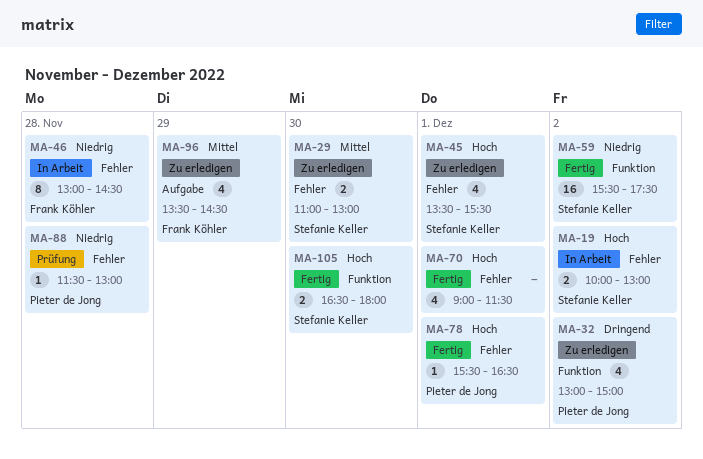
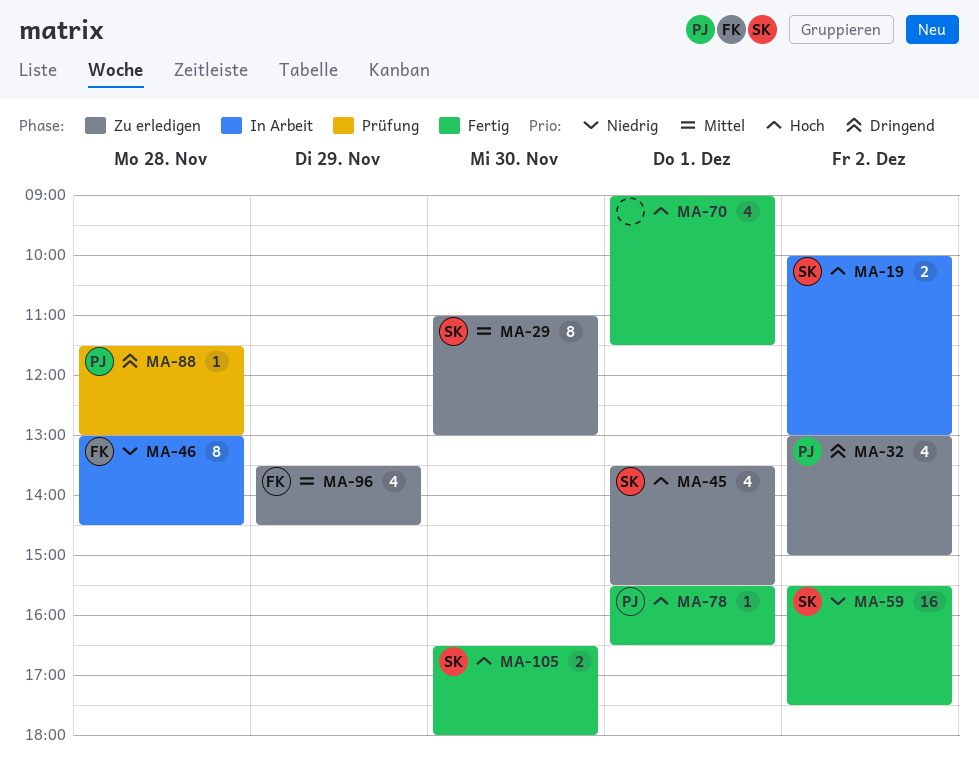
MA-29, estimate: 2 -> 8
MA-88, priority: Niedrig -> Dringend

